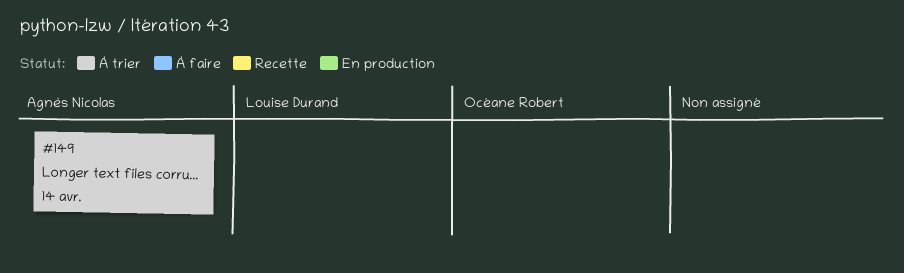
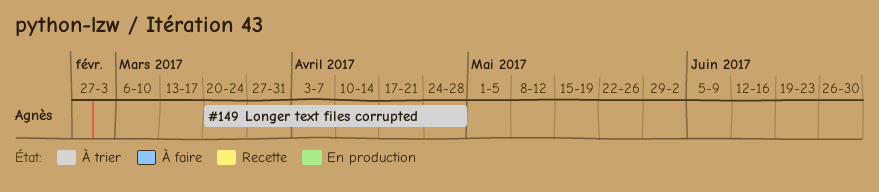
#149, due: Apr 14 -> Apr 28

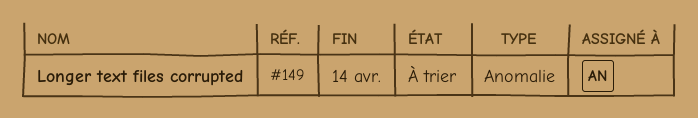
#149, due: Apr 28 -> Apr 14

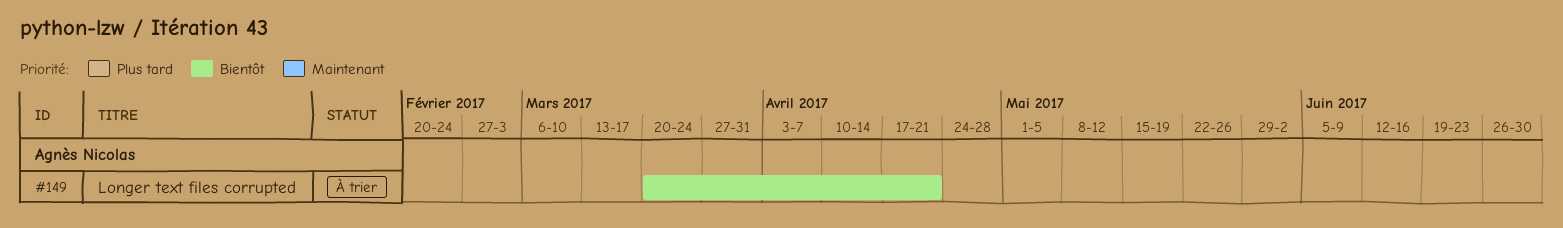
#149, due: Apr 14 -> Apr 21

